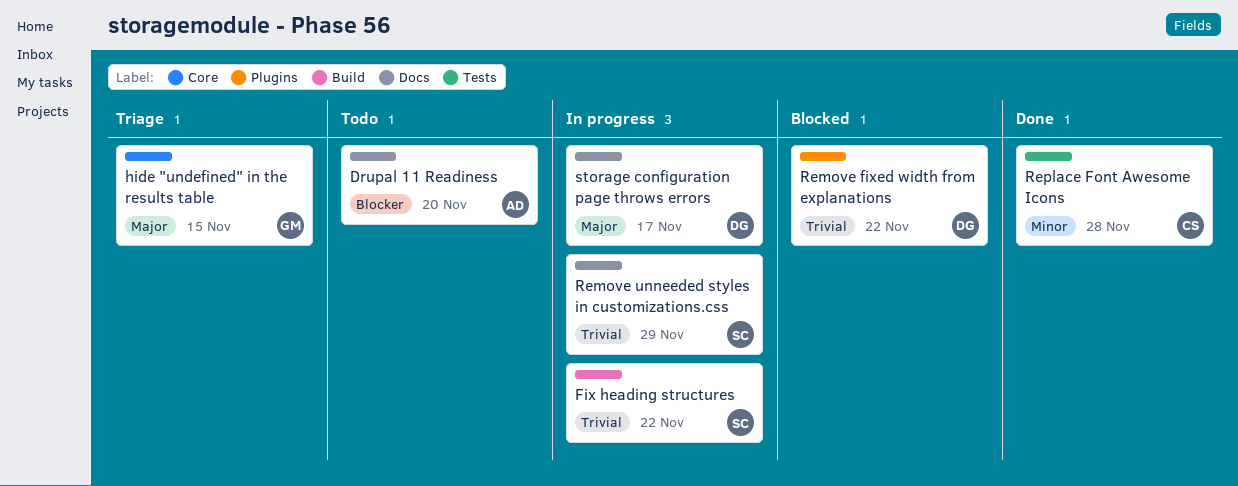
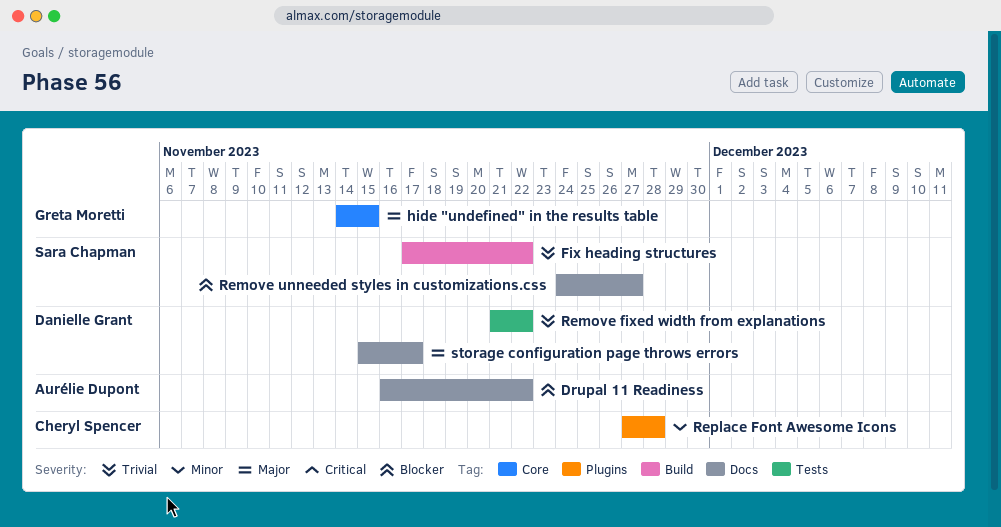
Drupal 11 Readiness, due: Nov 20 -> Nov 22
Remove fixed width from explanations, label: Plugins -> Tests
Remove unneeded styles in customizations.css, priority: Trivial -> Blocker
Remove unneeded styles in customizations.css, due: Nov 29 -> Nov 27
Replace Font Awesome Icons, label: Tests -> Plugins

